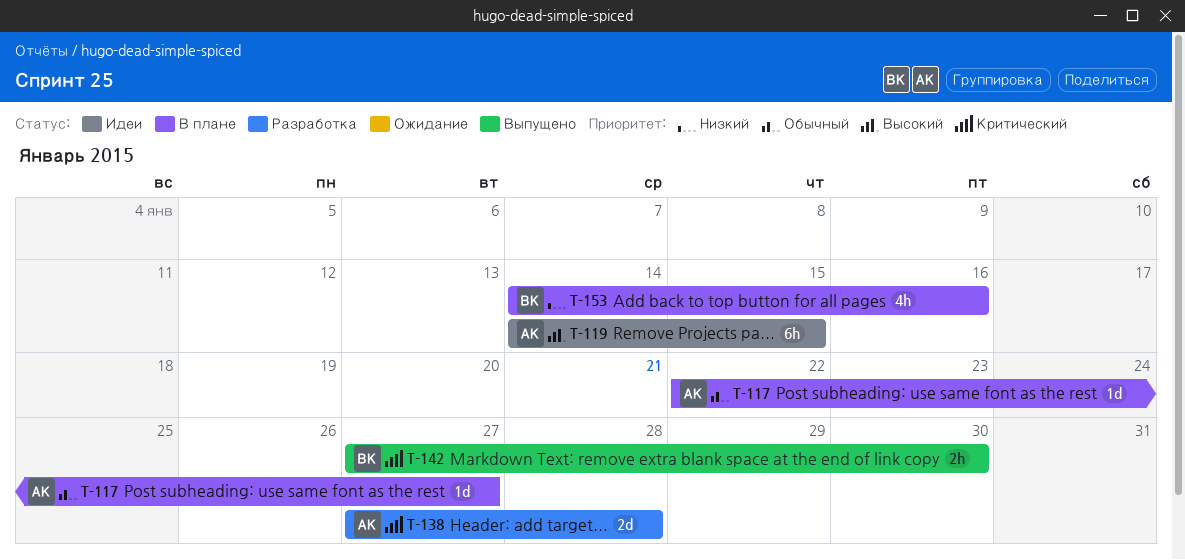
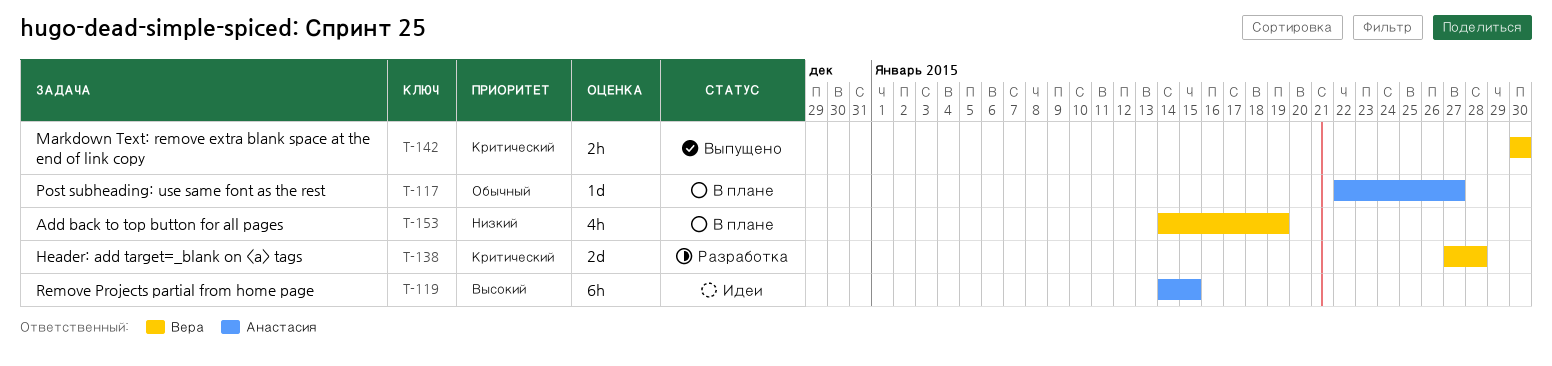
T-138, owner: Анастасия -> Вера
T-142, start: Jan 27 -> Jan 30
T-153, due: Jan 16 -> Jan 19

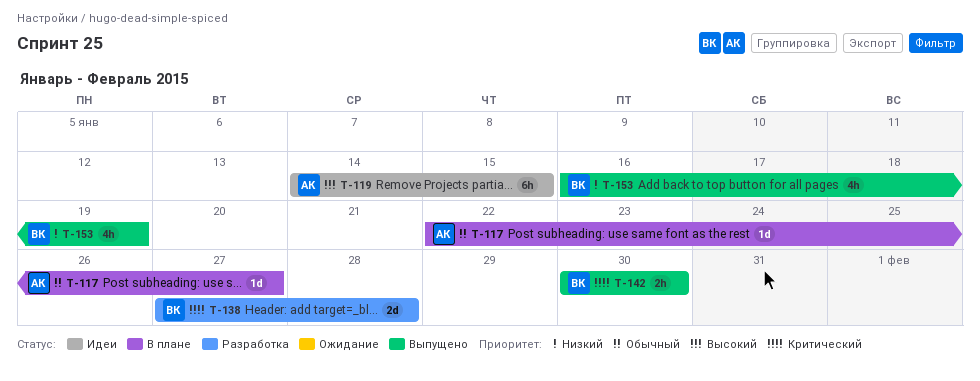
T-153, status: В плане -> Выпущено
T-153, start: Jan 14 -> Jan 16

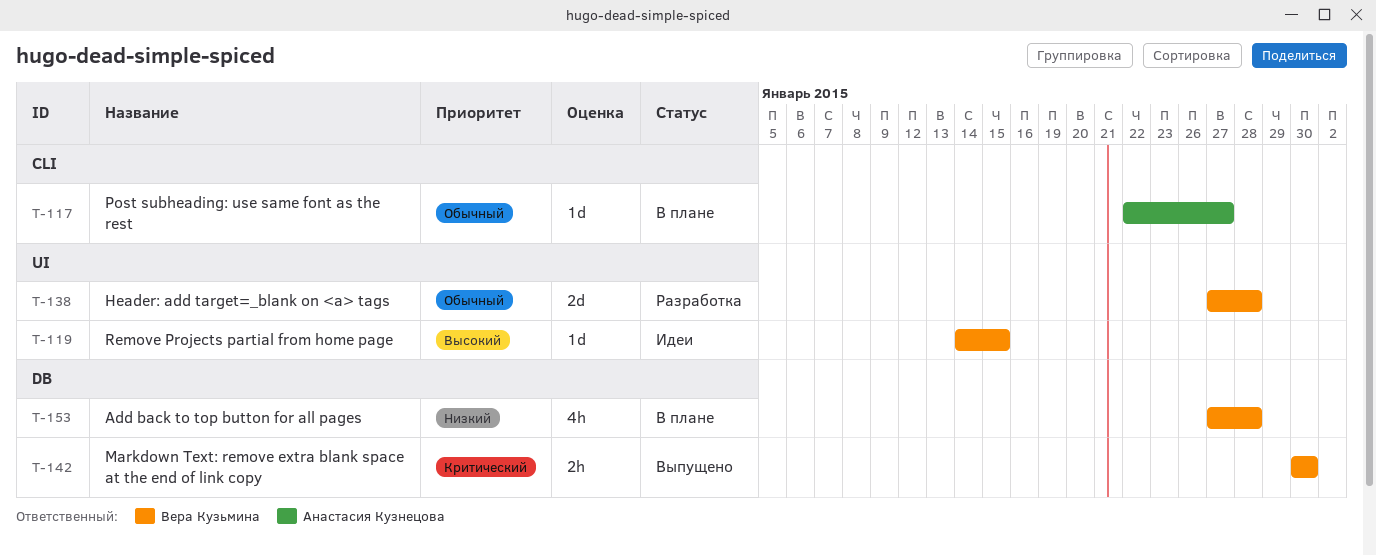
T-119, owner: Анастасия Кузнецова -> Вера Кузьмина
T-119, estimate: 6h -> 1d
T-138, priority: Критический -> Обычный
T-153, status: Выпущено -> В плане
T-153, start: Jan 16 -> Jan 27
T-153, due: Jan 19 -> Jan 28

